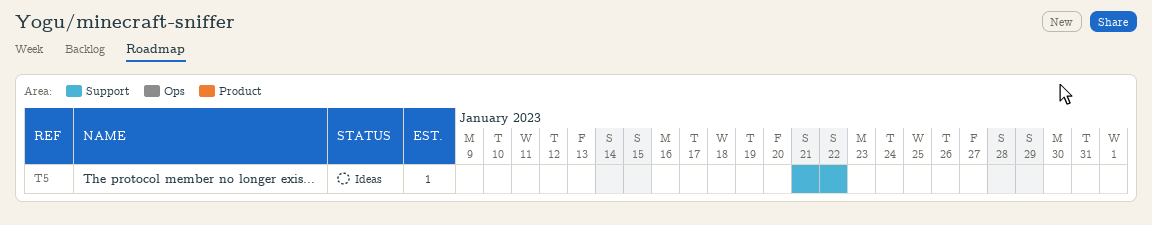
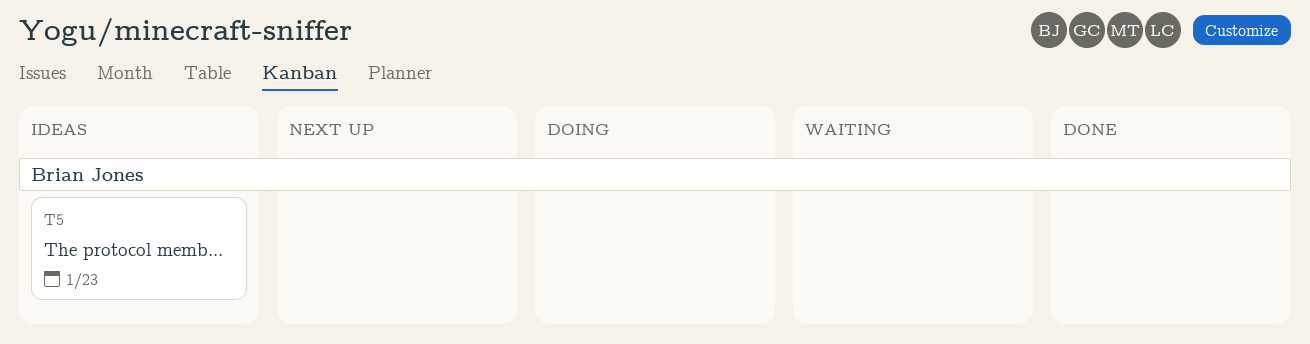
T5, due: Jan 22 -> Jan 23

